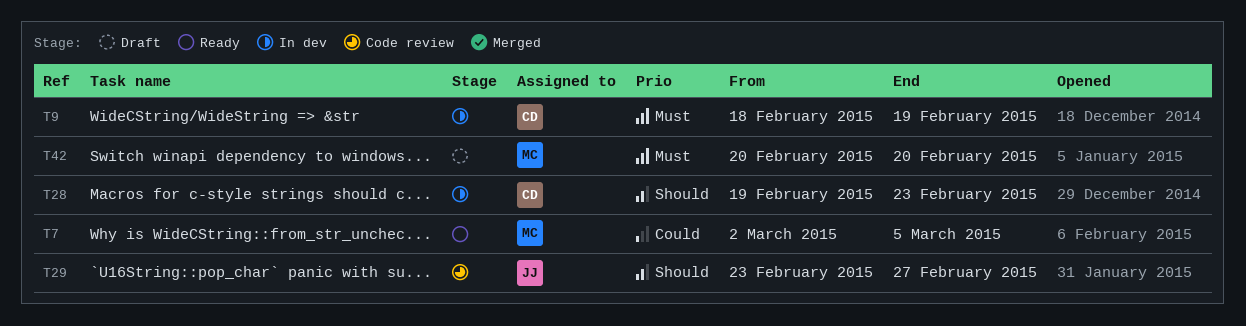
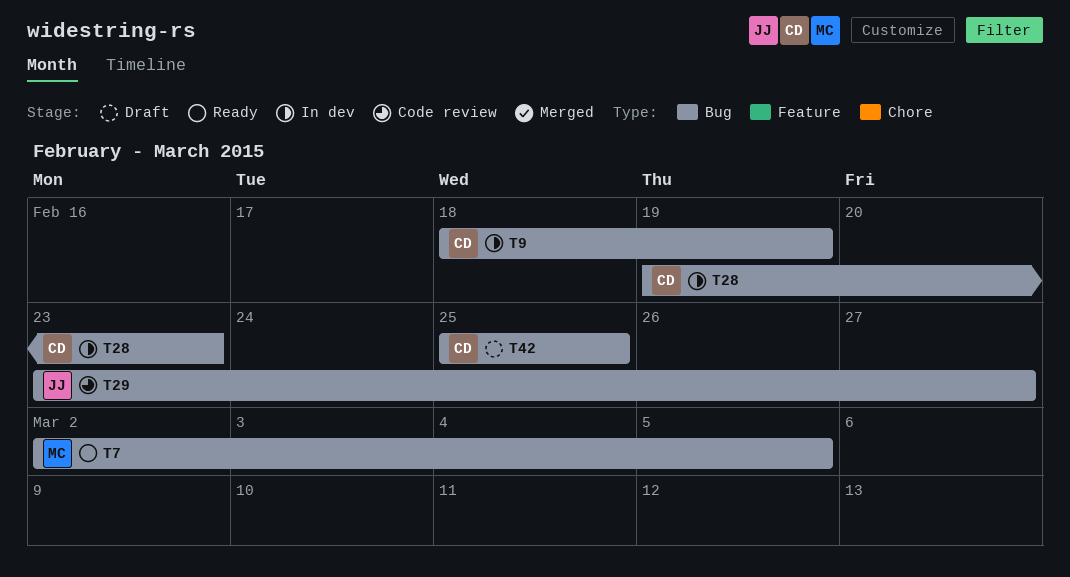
T42, owner: MC -> CD
T42, start: Feb 20 -> Feb 25
T42, due: Feb 20 -> Feb 25

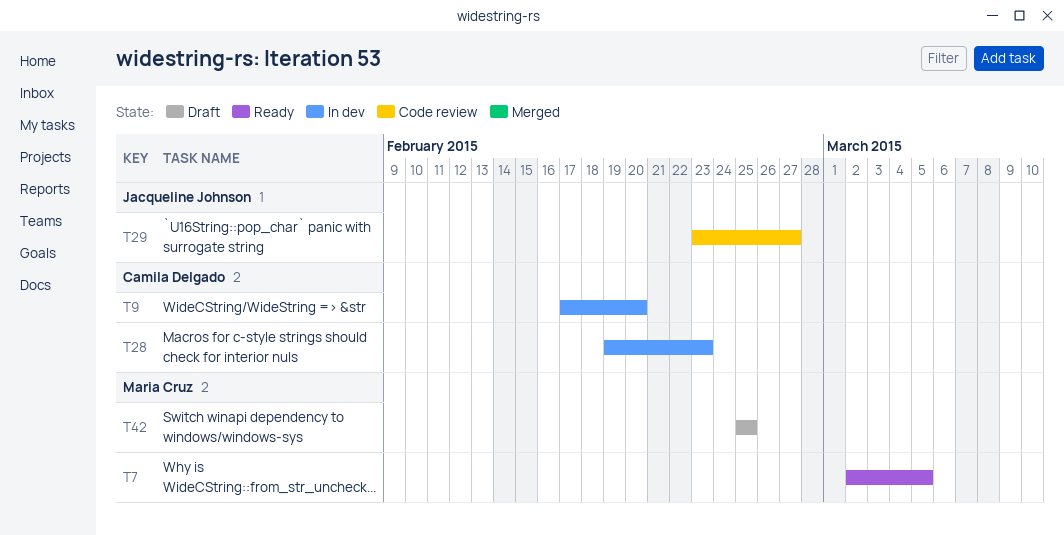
T9, start: Feb 18 -> Feb 17
T9, due: Feb 19 -> Feb 20
T42, owner: Camila Delgado -> Maria Cruz

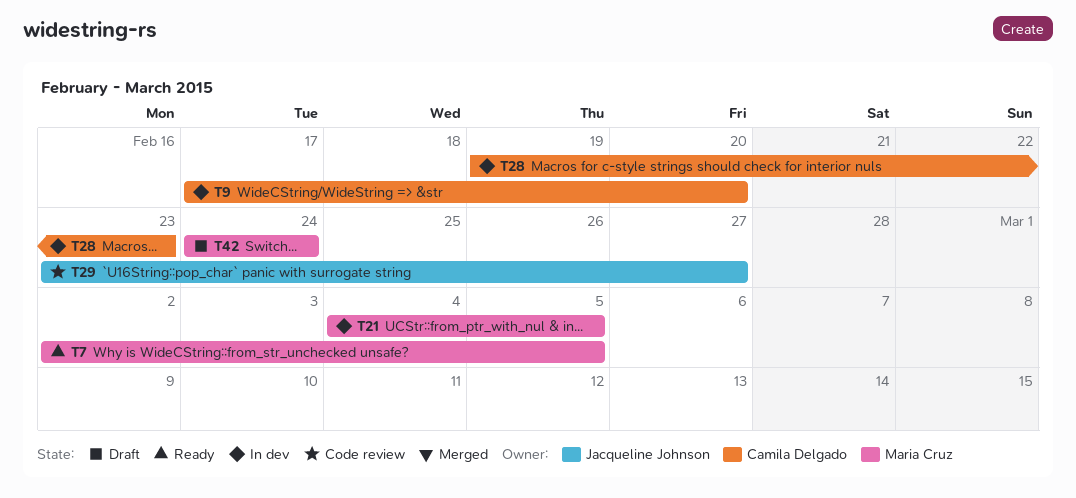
T21: none -> present
T42, start: Feb 25 -> Feb 24
T42, due: Feb 25 -> Feb 24

